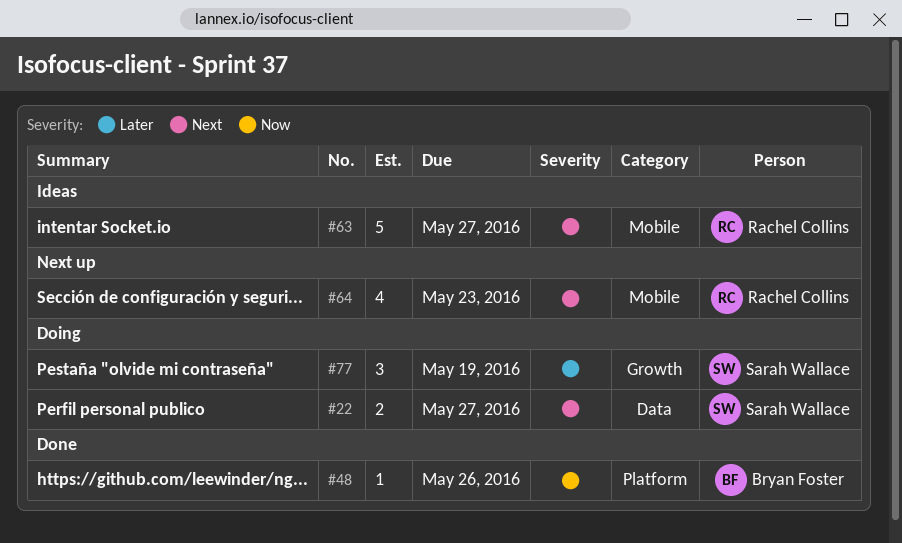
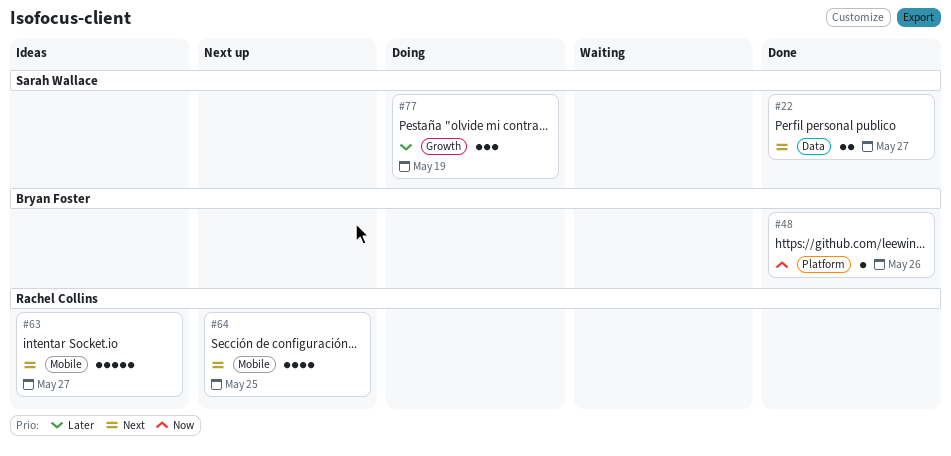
#22, status: Doing -> Done
#64, due: May 23 -> May 25

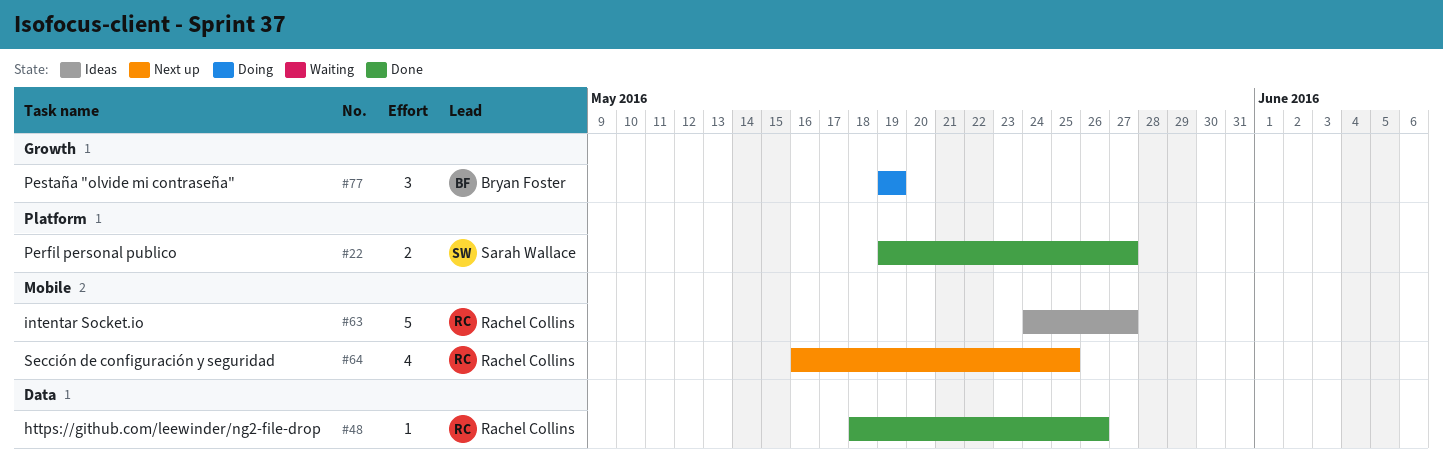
#22, label: Data -> Platform
#48, owner: Bryan Foster -> Rachel Collins
#48, label: Platform -> Data
#77, owner: Sarah Wallace -> Bryan Foster

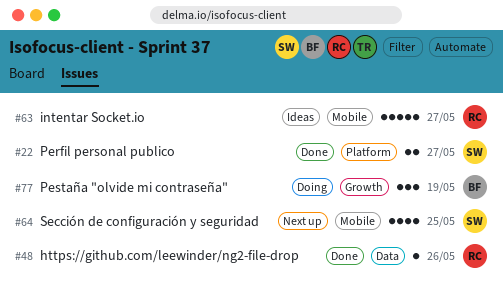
#64, owner: Rachel Collins -> Sarah Wallace

